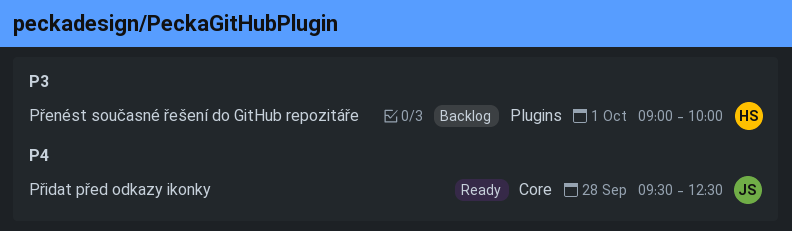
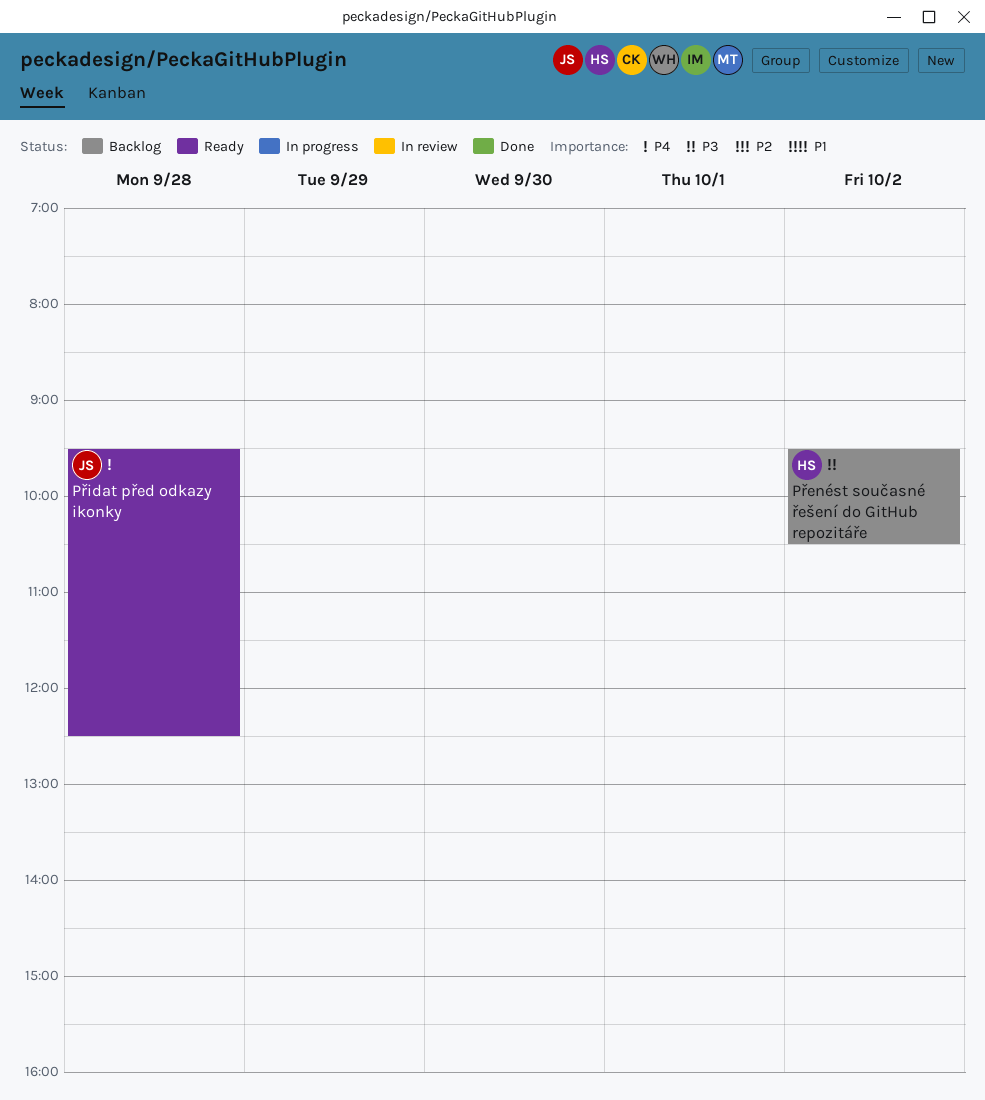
Přenést současné řešení do GitHub repozitáře, day: Oct 1 -> Oct 2
Přenést současné řešení do GitHub repozitáře, begins: 09:00 -> 09:30
Přenést současné řešení do GitHub repozitáře, ends: 10:00 -> 10:30

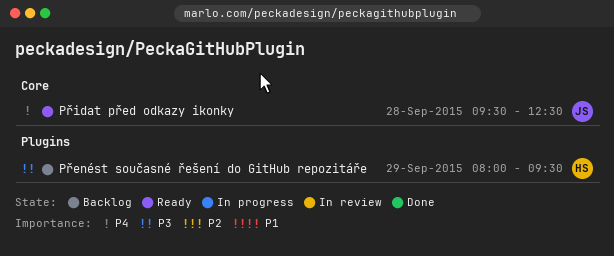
Přenést současné řešení do GitHub repozitáře, day: Oct 2 -> Sep 29
Přenést současné řešení do GitHub repozitáře, begins: 09:30 -> 08:00
Přenést současné řešení do GitHub repozitáře, ends: 10:30 -> 09:30

